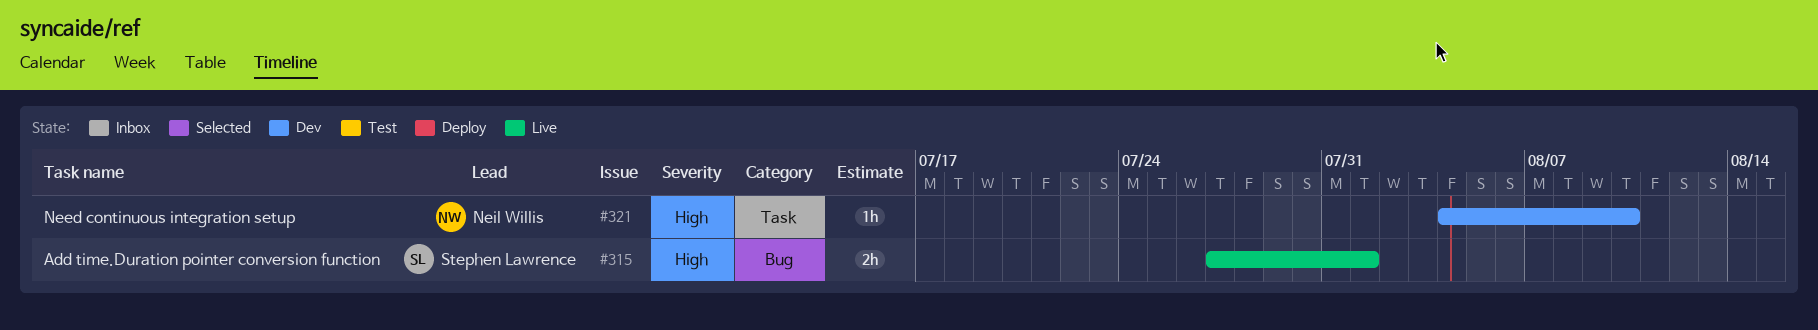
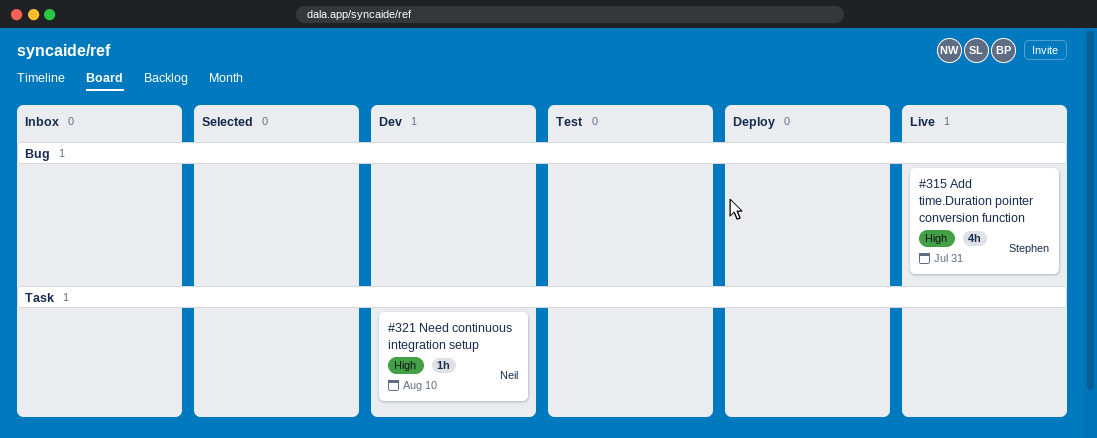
#315, estimate: 2h -> 4h
#315, due: Aug 1 -> Jul 31

